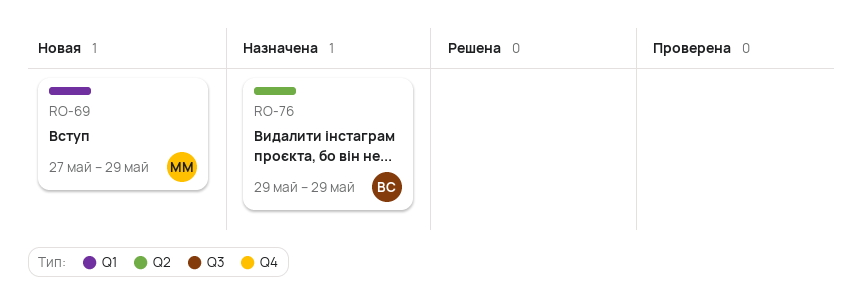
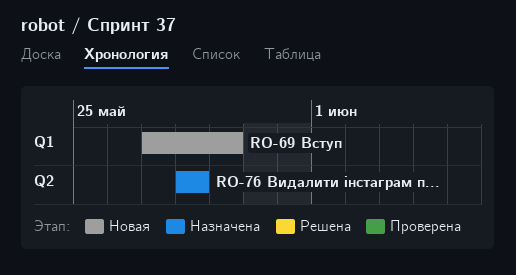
RO-76, start: May 29 -> May 28
RO-76, due: May 29 -> May 28

